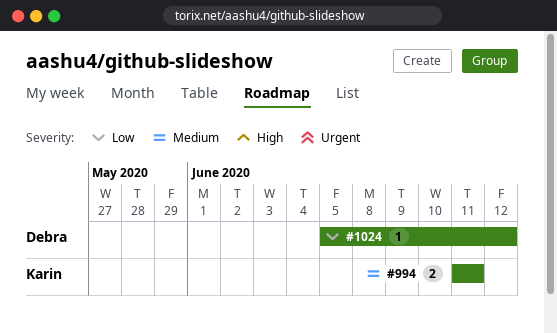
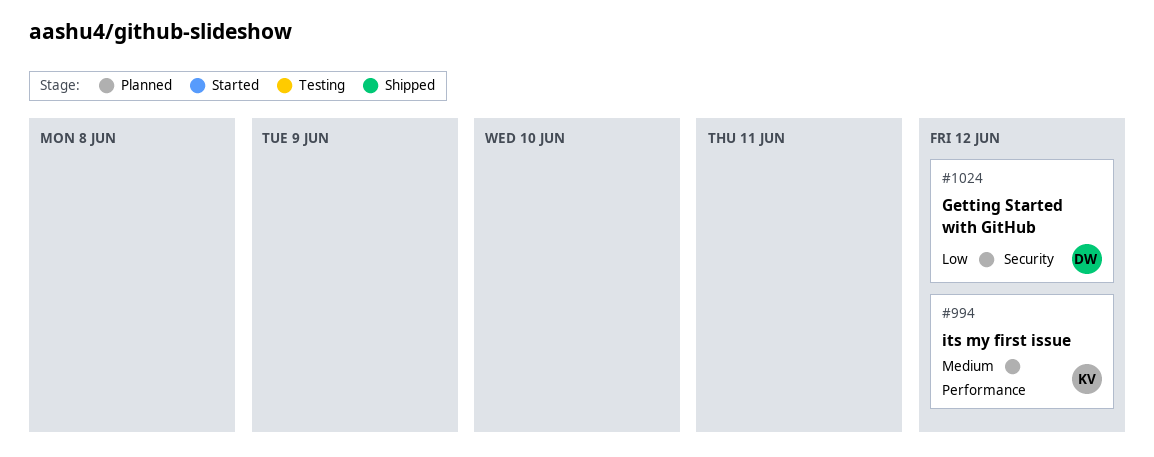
#994, due: Jun 11 -> Jun 12

